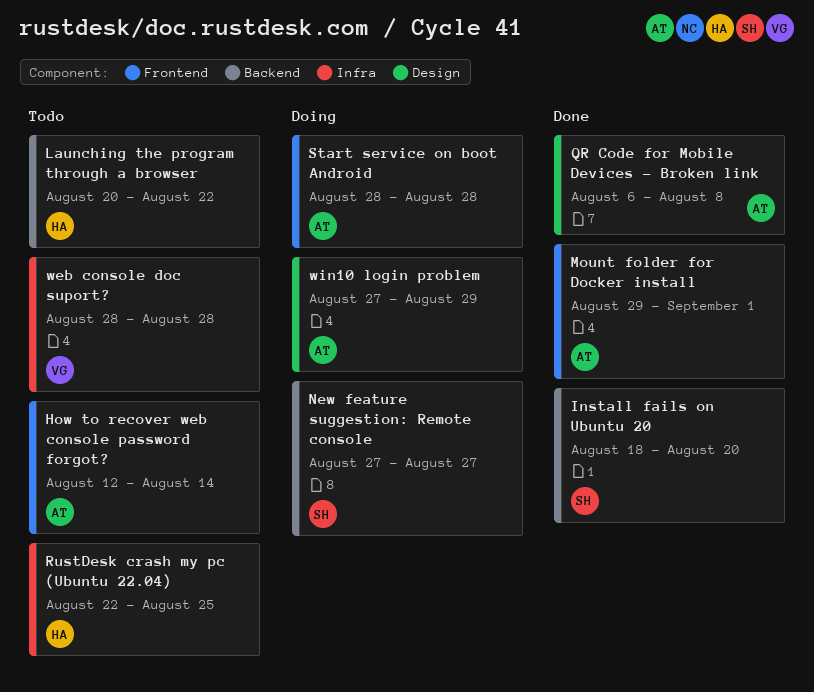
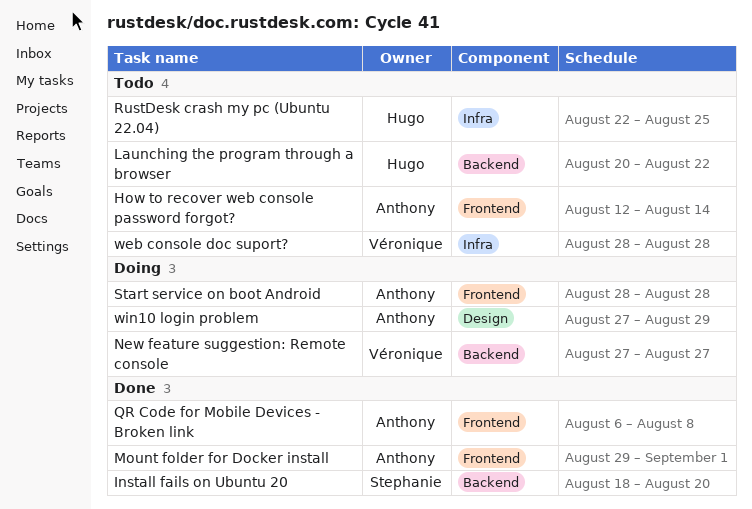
New feature suggestion: Remote console, owner: Stephanie -> Véronique
QR Code for Mobile Devices - Broken link, label: Design -> Frontend

